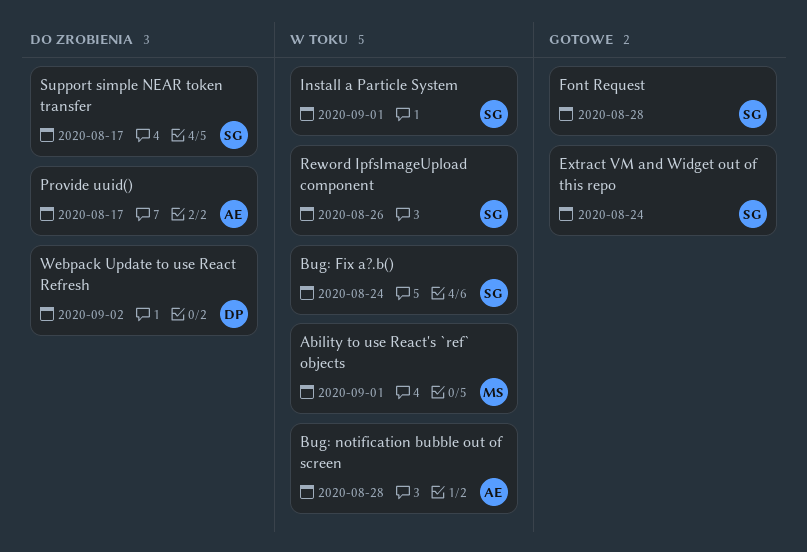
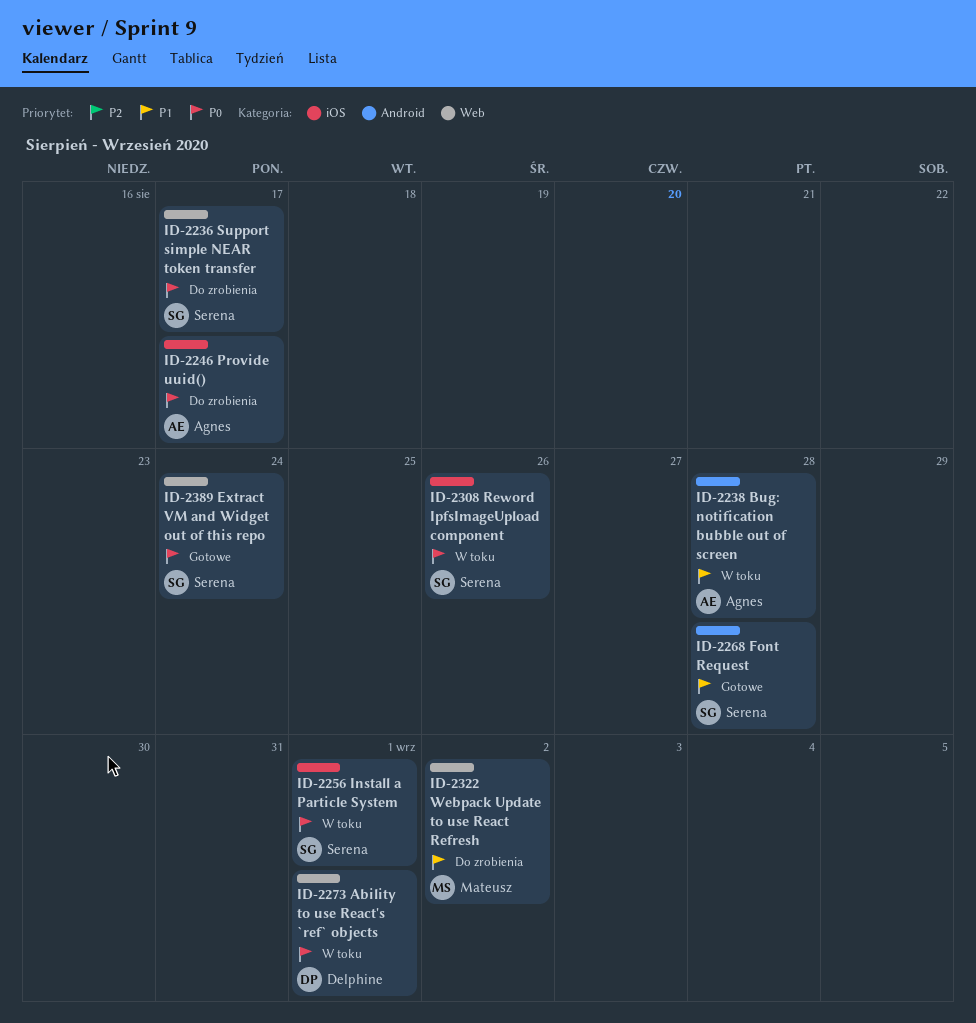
Ability to use React's `ref` objects, owner: Mateusz -> Delphine
Bug: Fix a?.b(): present -> none
Webpack Update to use React Refresh, owner: Delphine -> Mateusz

